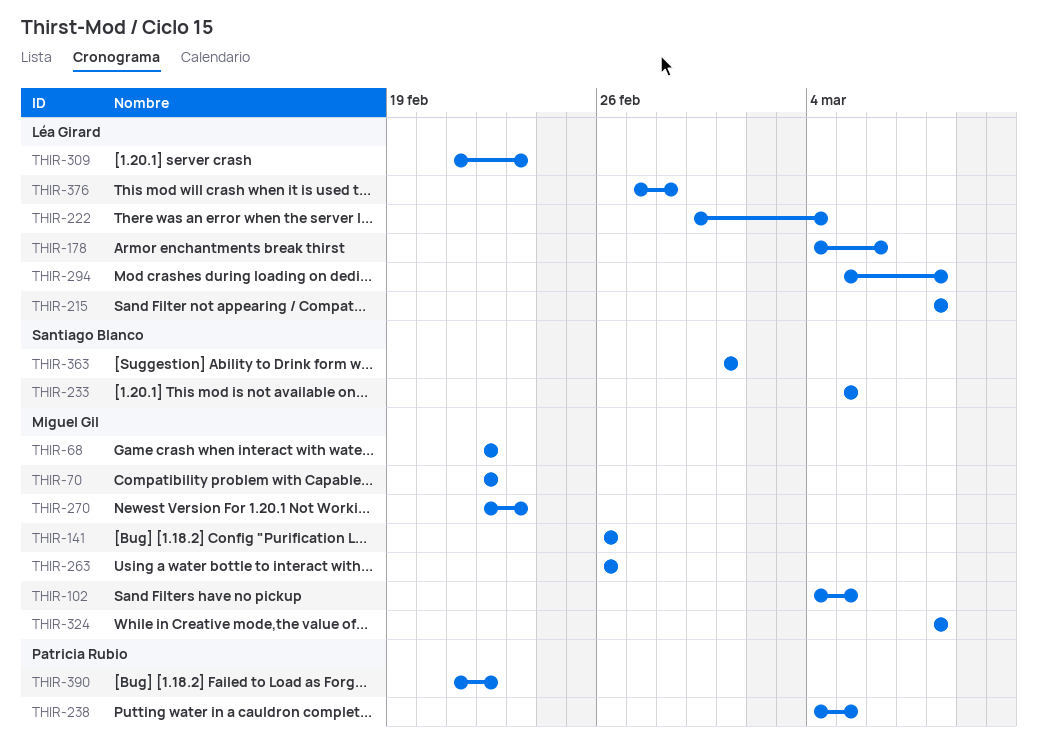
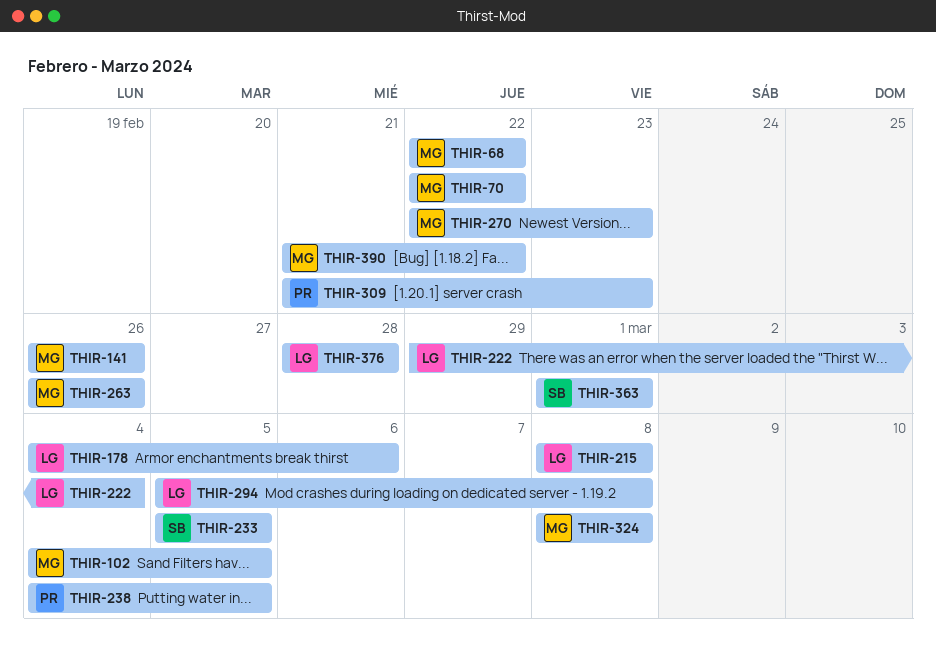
THIR-309, owner: Léa Girard -> Patricia Rubio
THIR-376, start: Feb 27 -> Feb 28
THIR-390, owner: Patricia Rubio -> Miguel Gil

